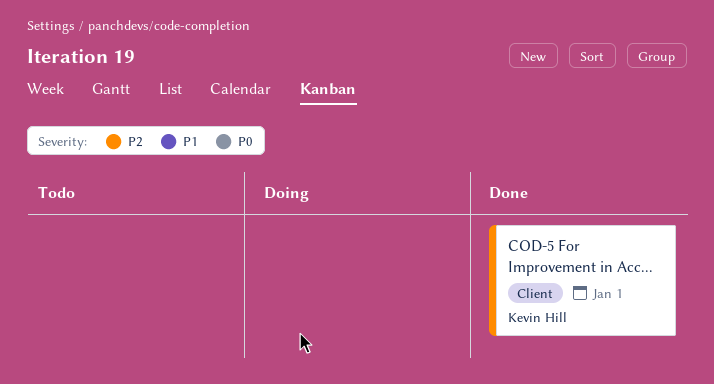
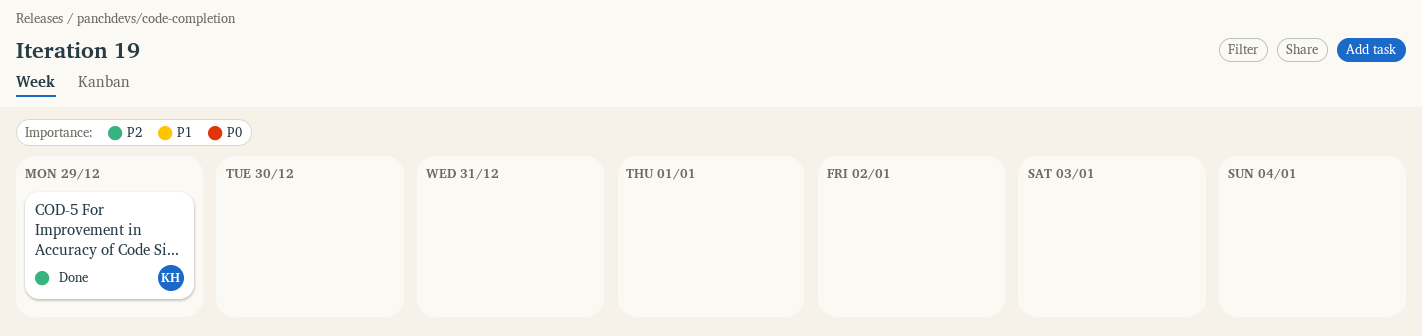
COD-5, due: Jan 1 -> Dec 29

